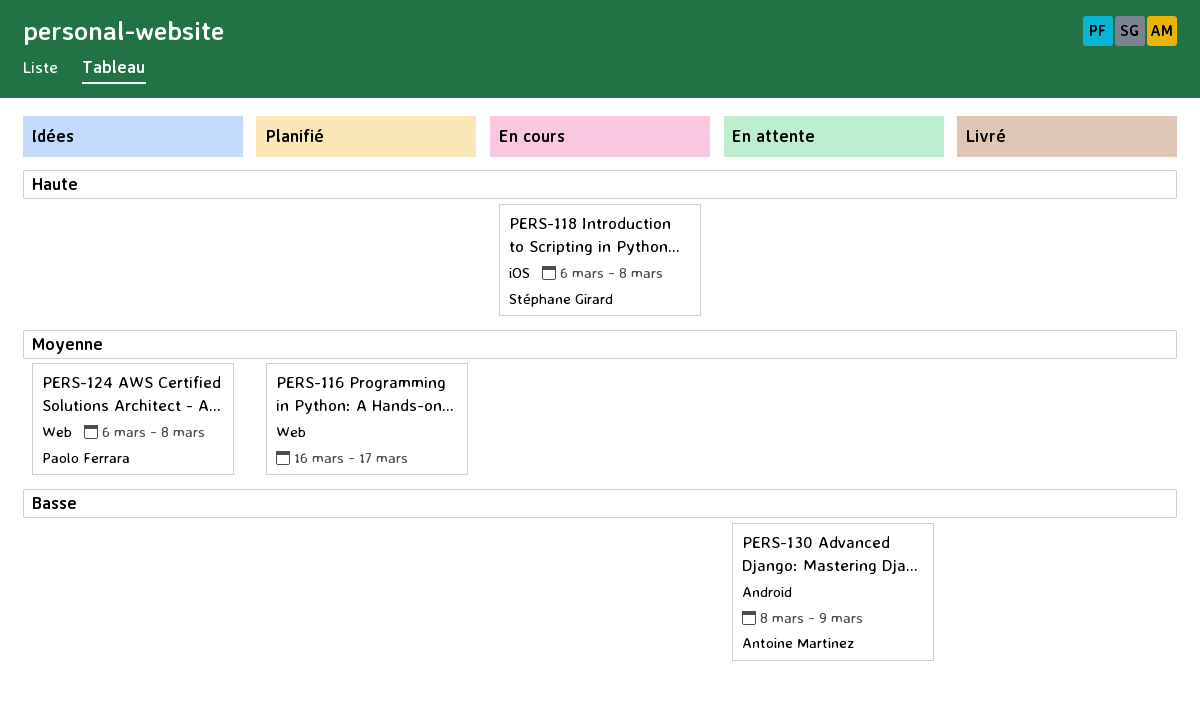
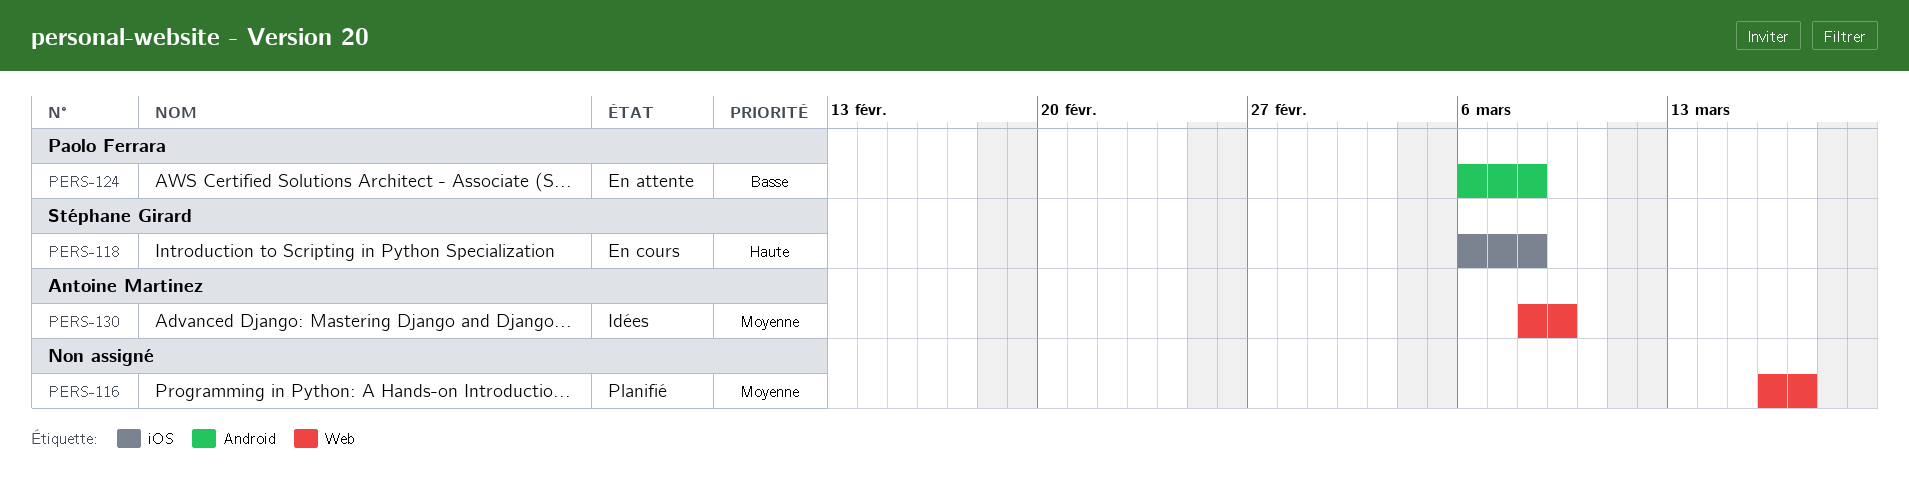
PERS-124, status: Idées -> En attente
PERS-124, priority: Moyenne -> Basse
PERS-124, label: Web -> Android
PERS-130, status: En attente -> Idées
PERS-130, priority: Basse -> Moyenne
PERS-130, label: Android -> Web

